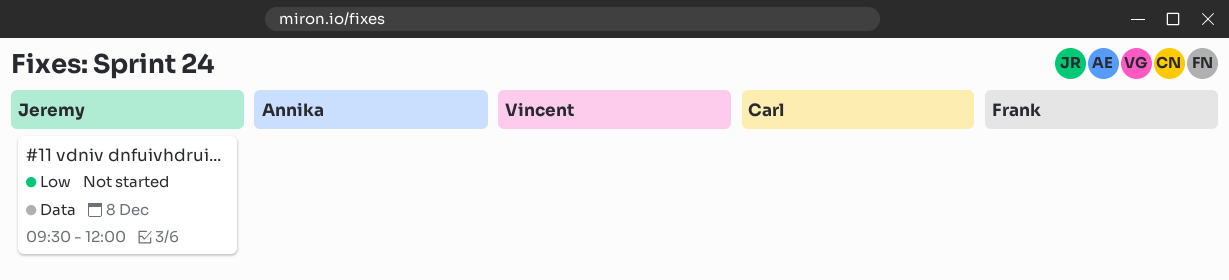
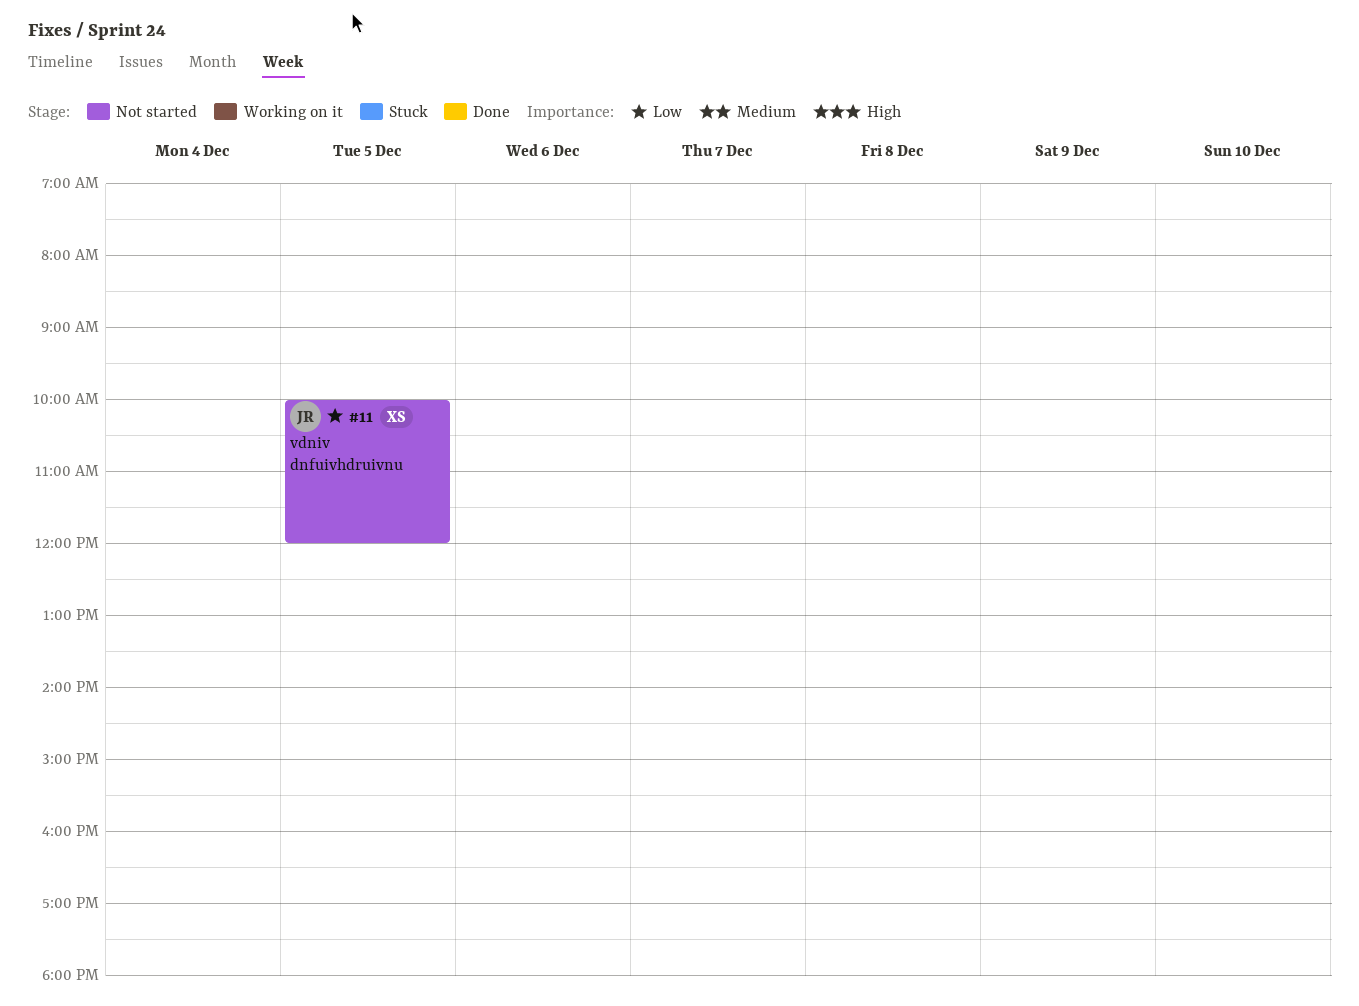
#11, day: Dec 8 -> Dec 5
#11, begins: 09:30 -> 10:00

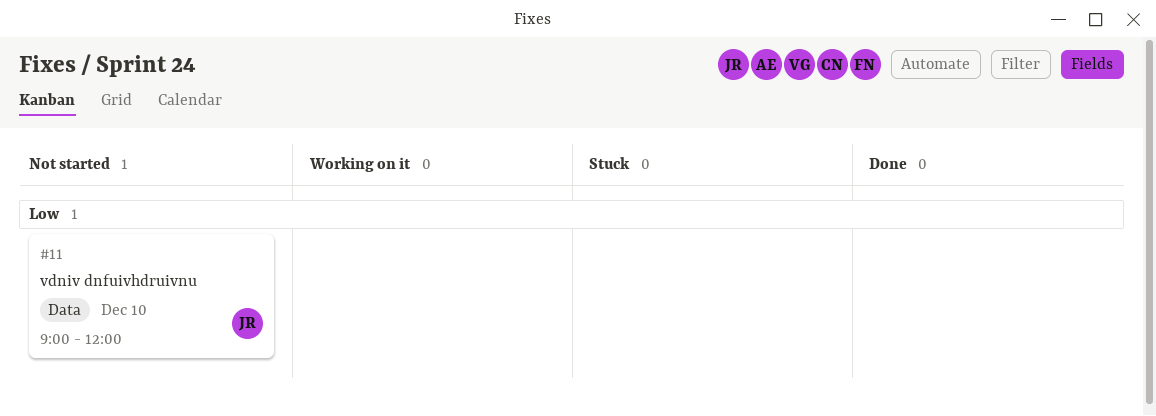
#11, day: Dec 5 -> Dec 10
#11, begins: 10:00 -> 09:00

